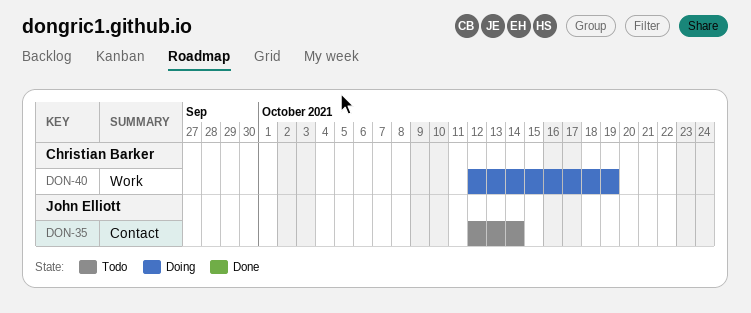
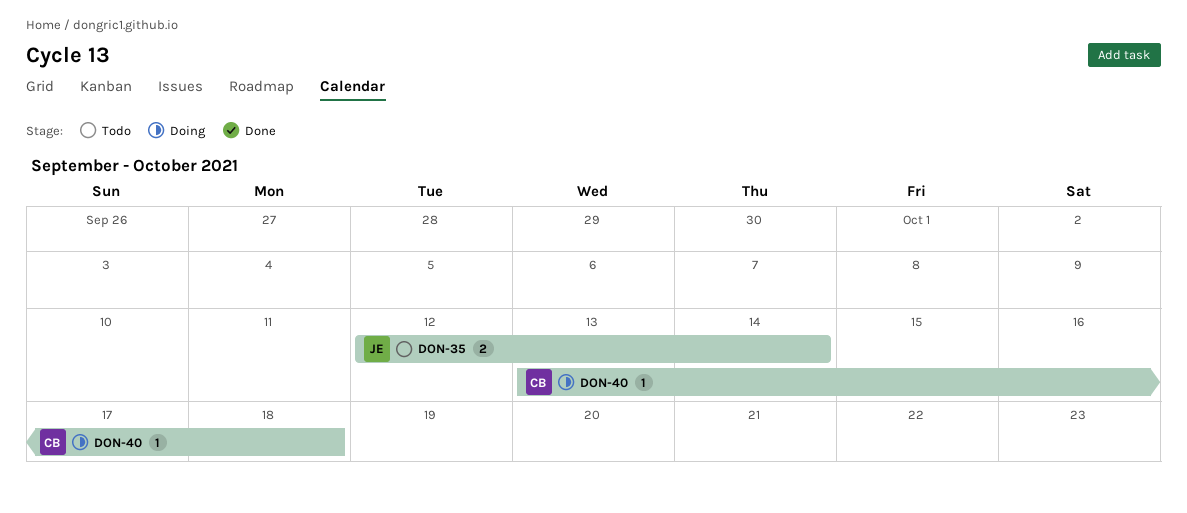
DON-40, start: Oct 12 -> Oct 13
DON-40, due: Oct 19 -> Oct 18

